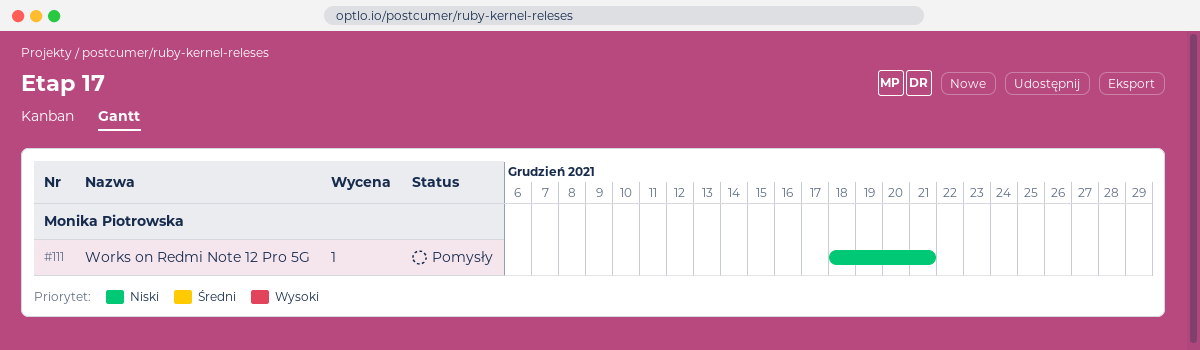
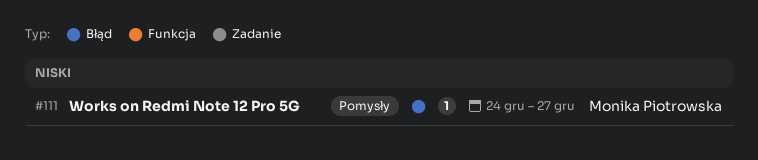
#111, start: Dec 18 -> Dec 24
#111, due: Dec 21 -> Dec 27

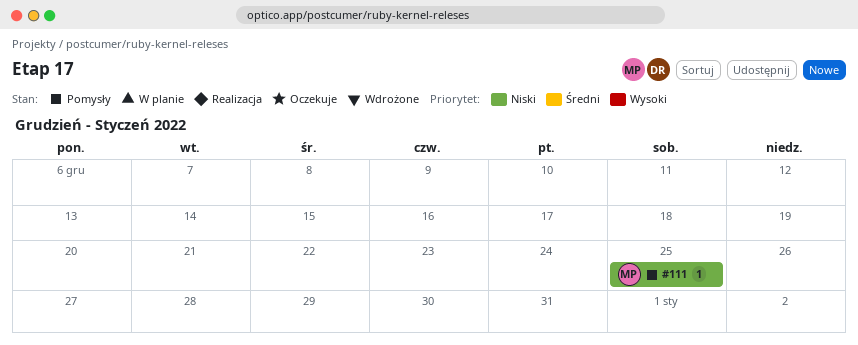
#111, start: Dec 24 -> Dec 25
#111, due: Dec 27 -> Dec 25

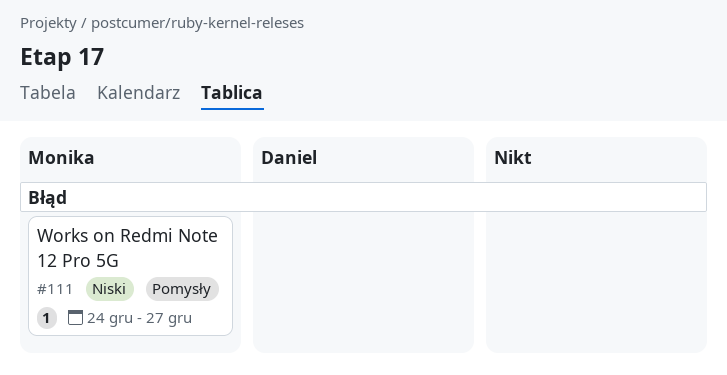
#111, start: Dec 25 -> Dec 24
#111, due: Dec 25 -> Dec 27

